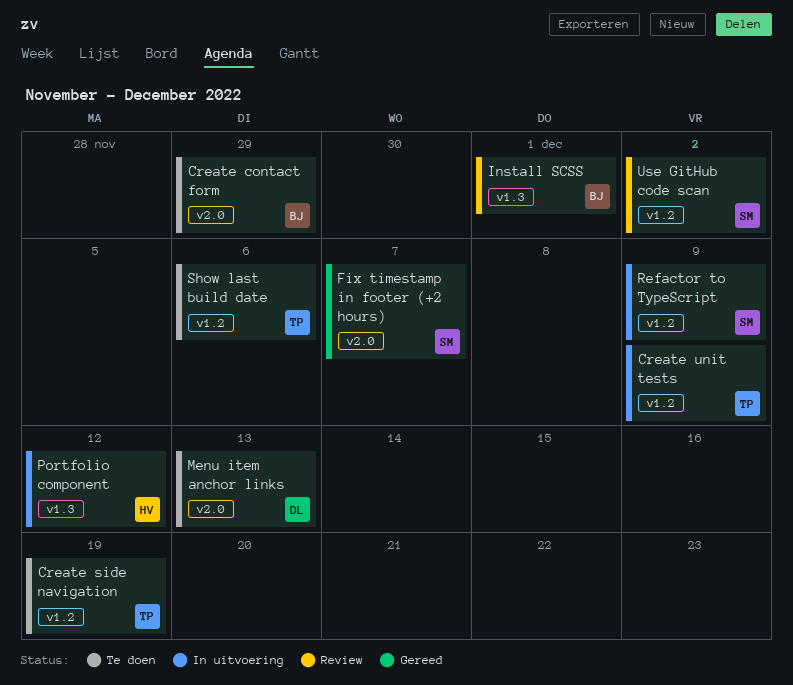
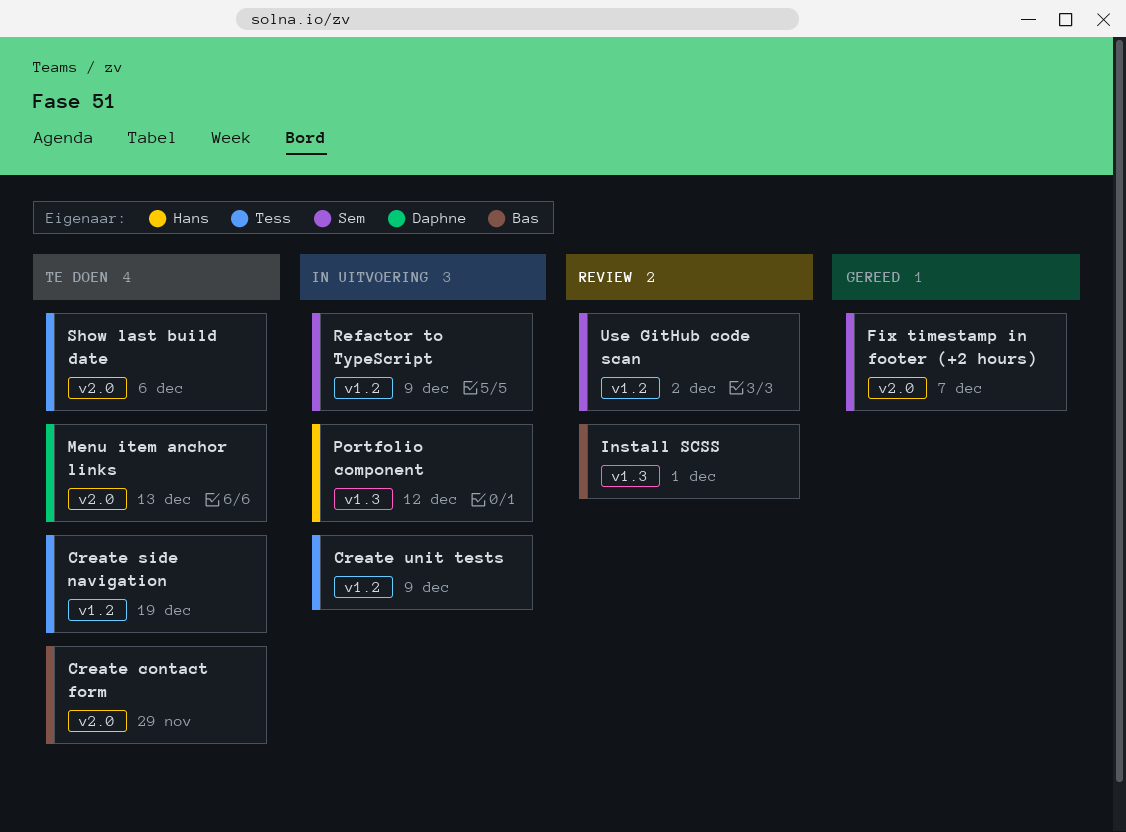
Show last build date, label: v1.2 -> v2.0

